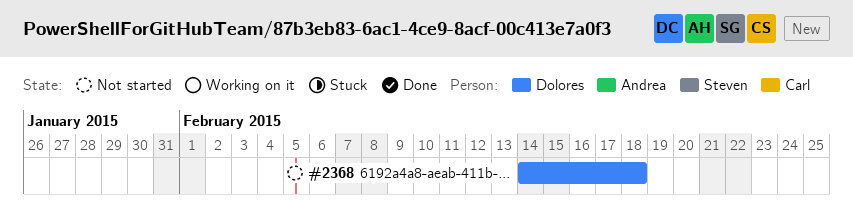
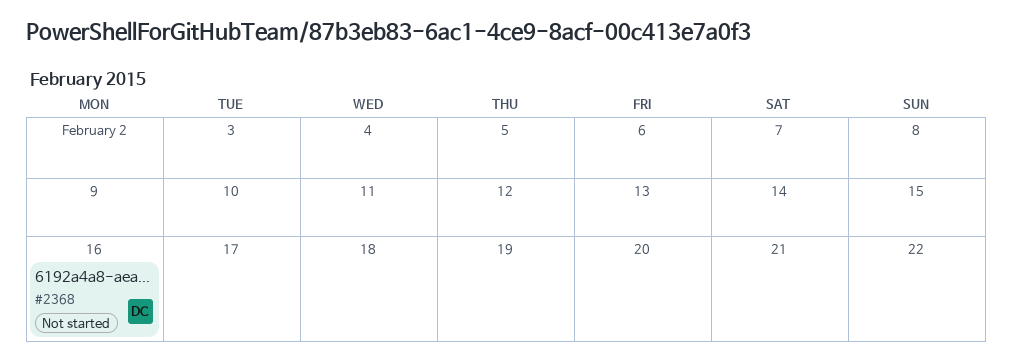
#2368, due: Feb 18 -> Feb 16

